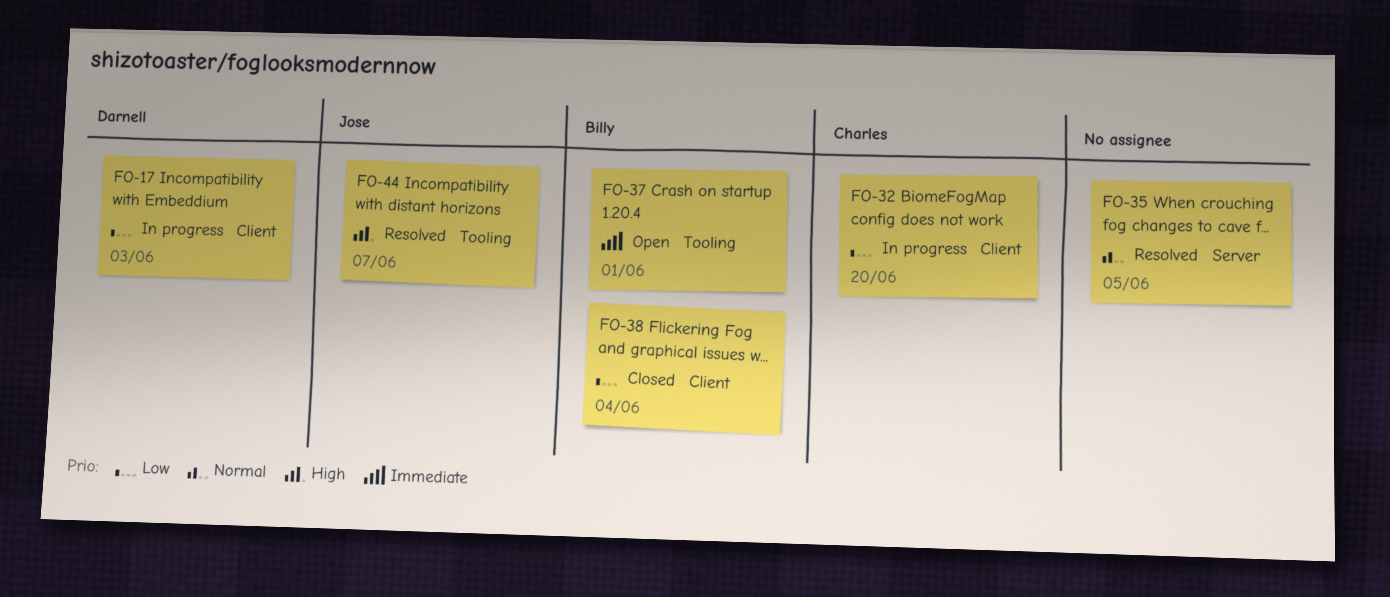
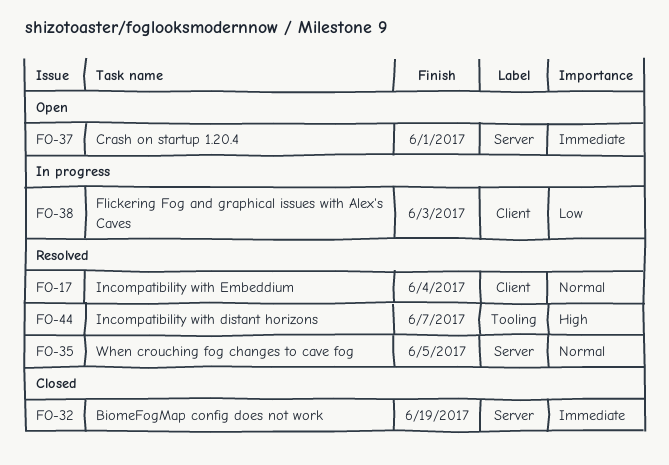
FO-17, status: In progress -> Resolved
FO-17, priority: Low -> Normal
FO-17, due: Jun 3 -> Jun 4
FO-32, status: In progress -> Closed
FO-32, priority: Low -> Immediate
FO-32, label: Client -> Server
FO-32, due: Jun 20 -> Jun 19
FO-37, label: Tooling -> Server
FO-38, status: Closed -> In progress
FO-38, due: Jun 4 -> Jun 3

